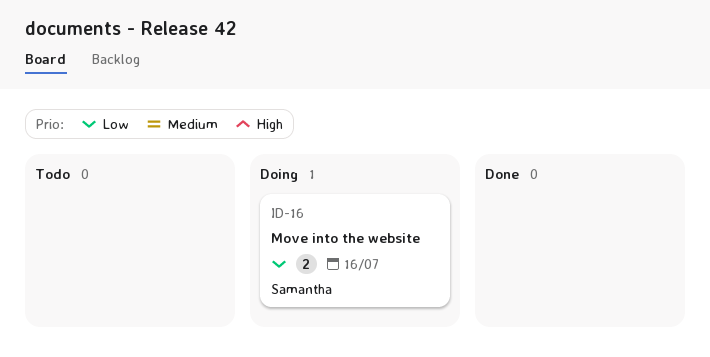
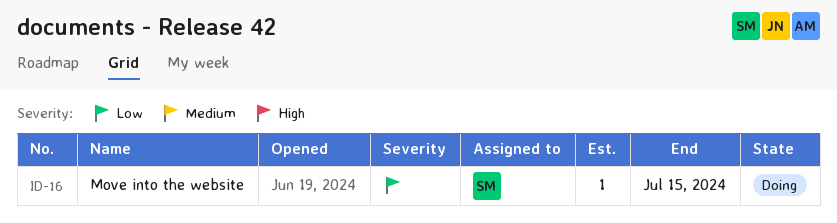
ID-16, estimate: 2 -> 1
ID-16, due: Jul 16 -> Jul 15

